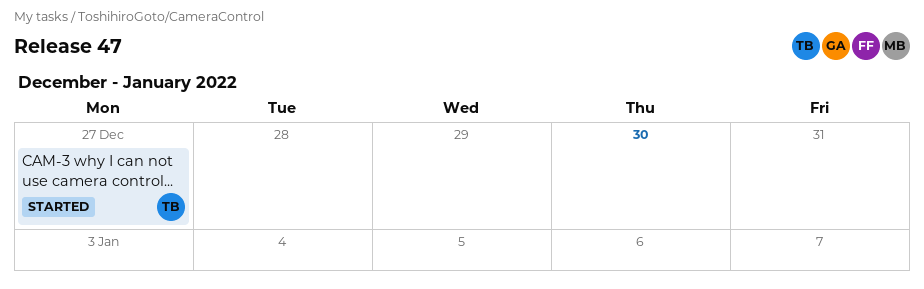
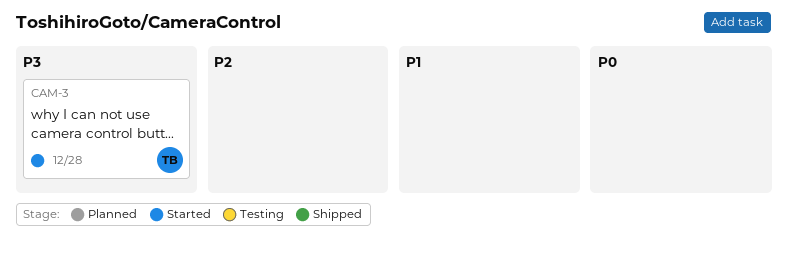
CAM-3, due: Dec 27 -> Dec 28

